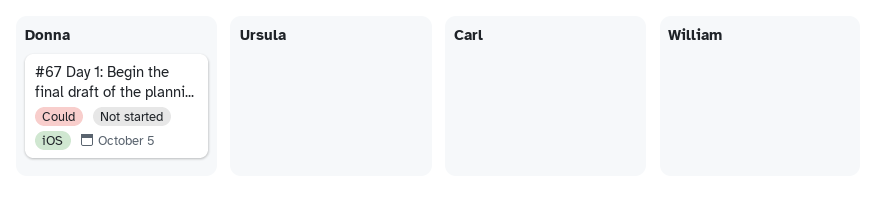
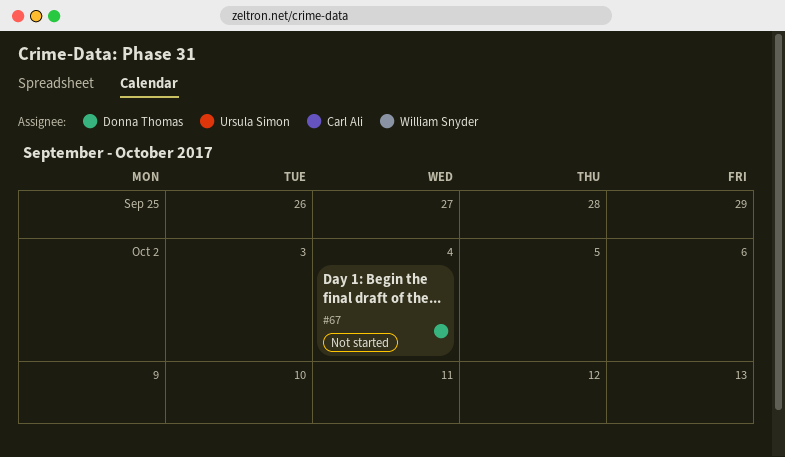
#67, due: Oct 5 -> Oct 4

